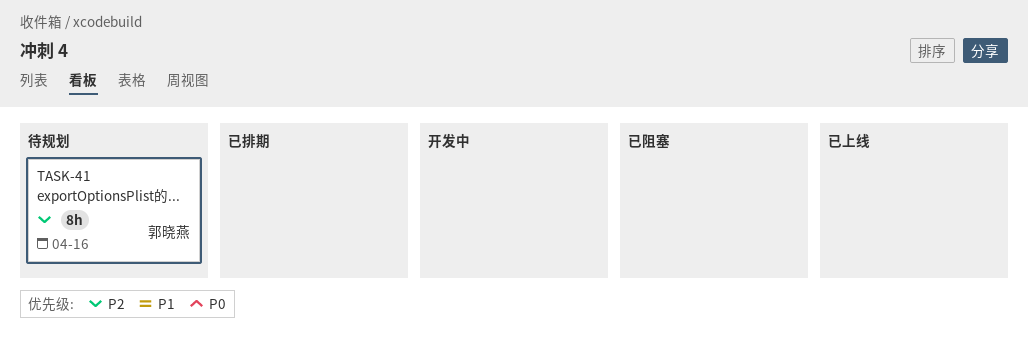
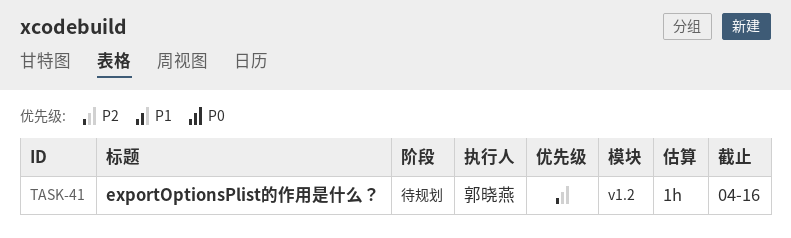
TASK-41, estimate: 8h -> 1h

